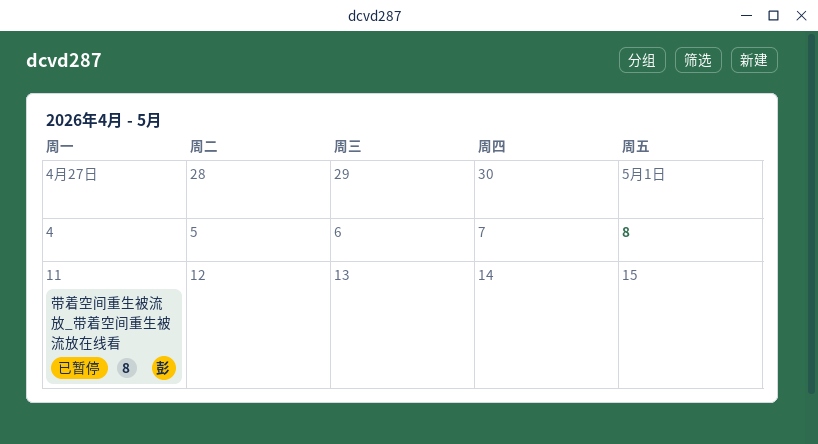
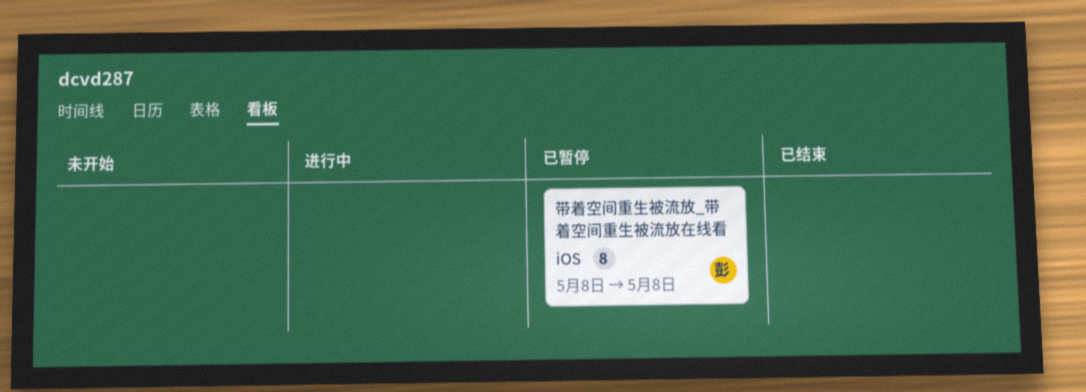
带着空间重生被流放_带着空间重生被流放在线看, due: May 11 -> May 8

